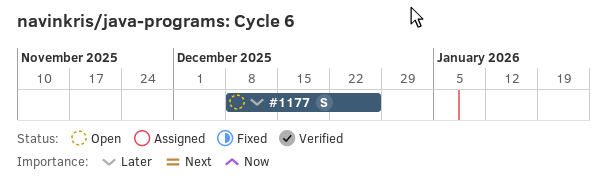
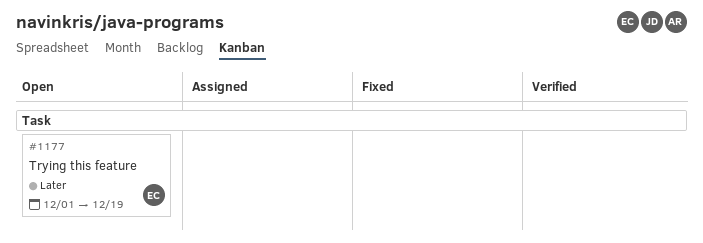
#1177, start: Dec 8 -> Dec 1
#1177, due: Dec 26 -> Dec 19

